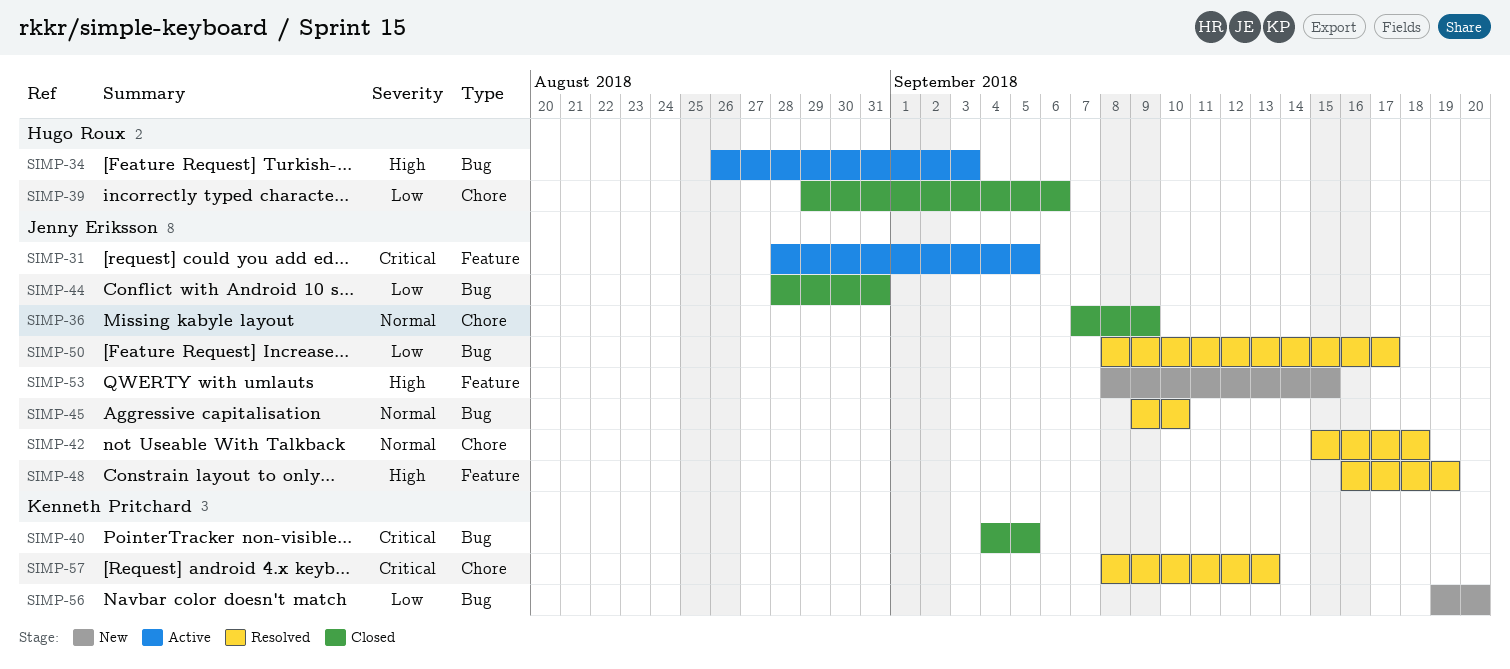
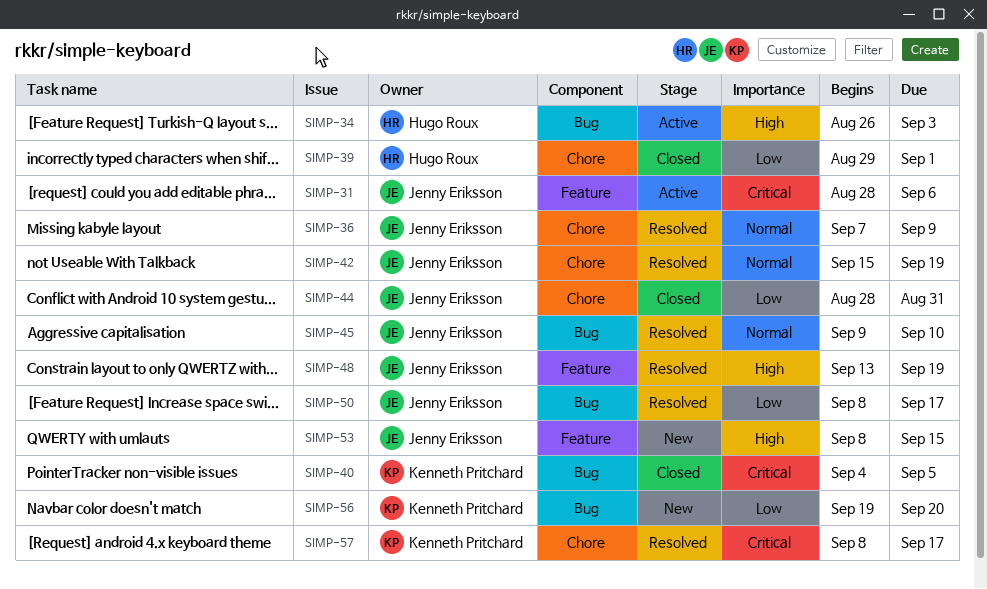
SIMP-31, due: Sep 5 -> Sep 6
SIMP-36, status: Closed -> Resolved
SIMP-39, due: Sep 6 -> Sep 1
SIMP-42, due: Sep 18 -> Sep 19
SIMP-44, label: Bug -> Chore
SIMP-48, start: Sep 16 -> Sep 13
SIMP-57, due: Sep 13 -> Sep 17

